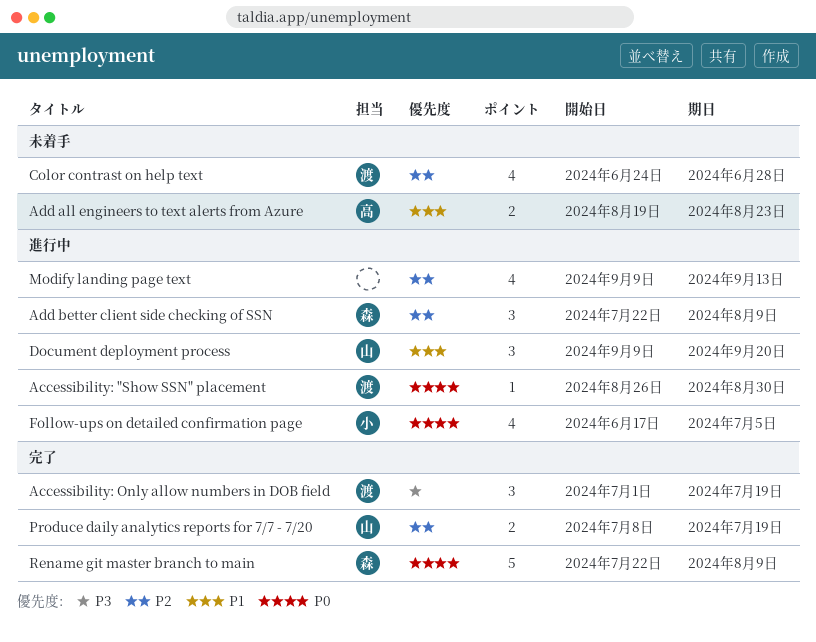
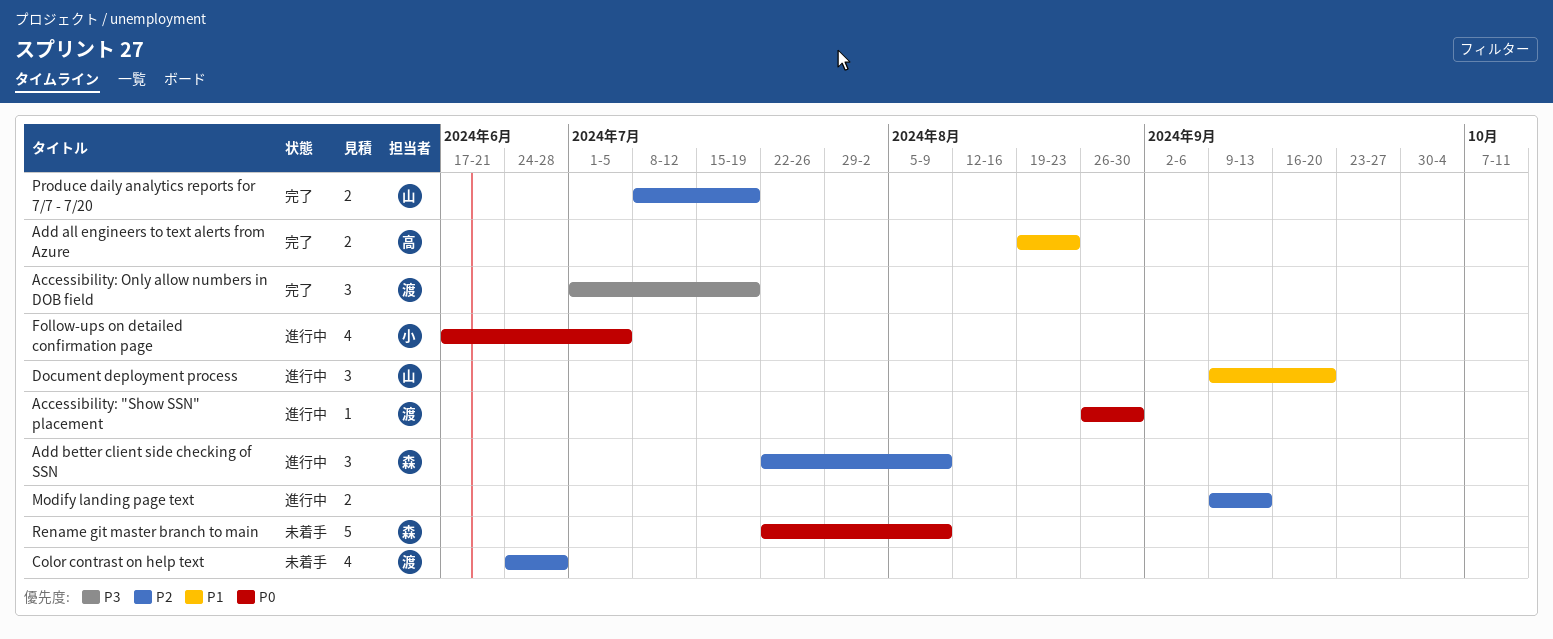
Add all engineers to text alerts from Azure, status: 未着手 -> 完了
Modify landing page text, estimate: 4 -> 2
Rename git master branch to main, status: 完了 -> 未着手

